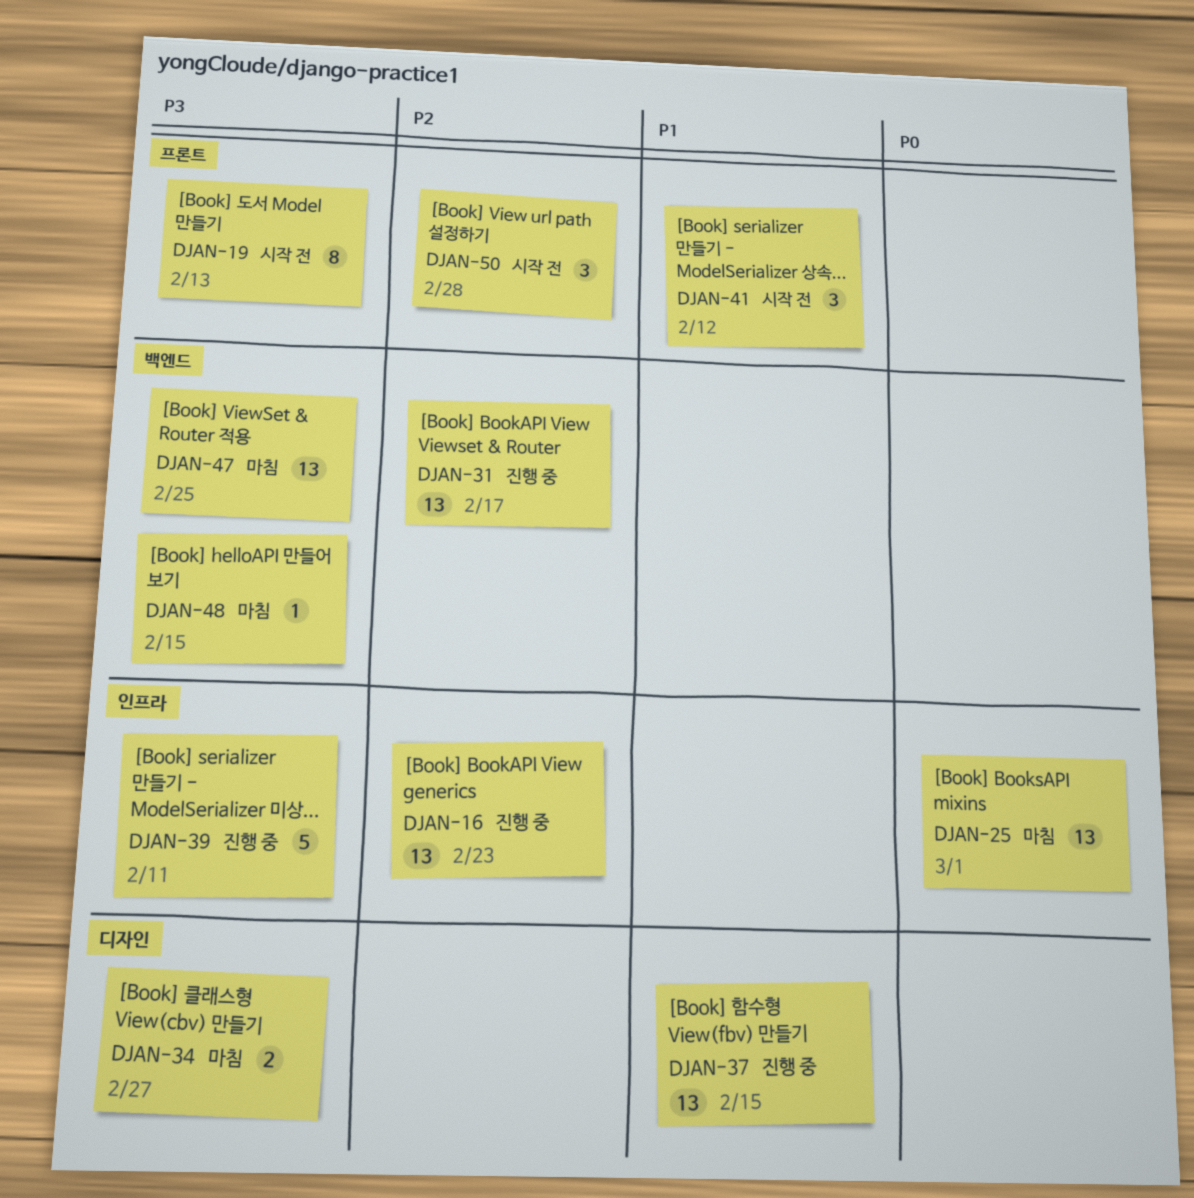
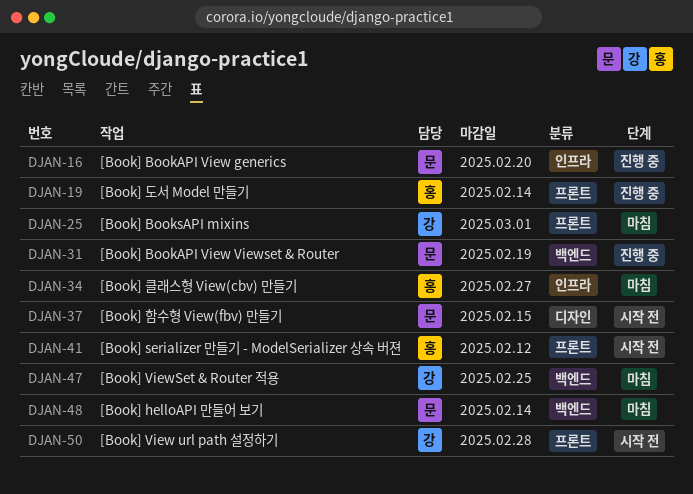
DJAN-16, due: Feb 23 -> Feb 20
DJAN-19, status: 시작 전 -> 진행 중
DJAN-19, due: Feb 13 -> Feb 14
DJAN-25, label: 인프라 -> 프론트
DJAN-31, due: Feb 17 -> Feb 19
DJAN-34, label: 디자인 -> 인프라
DJAN-37, status: 진행 중 -> 시작 전
DJAN-39: present -> none
DJAN-48, due: Feb 15 -> Feb 14

